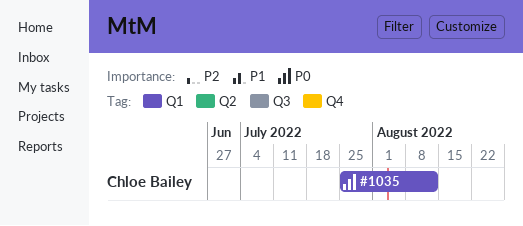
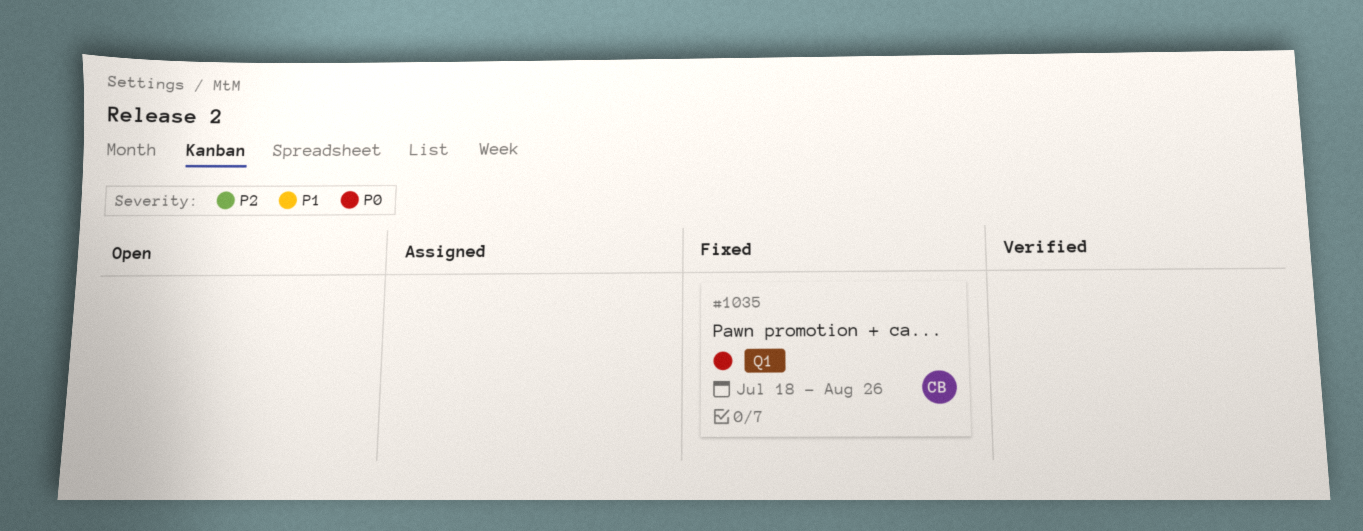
#1035, start: Jul 25 -> Jul 18
#1035, due: Aug 12 -> Aug 26

